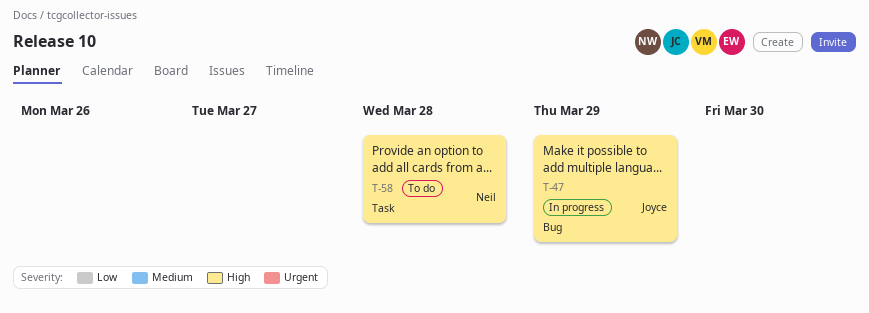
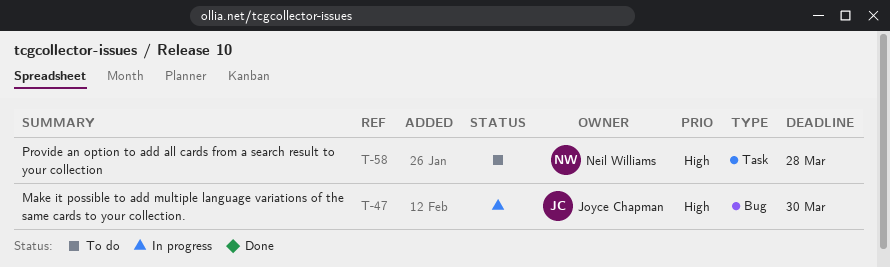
T-47, due: Mar 29 -> Mar 30

